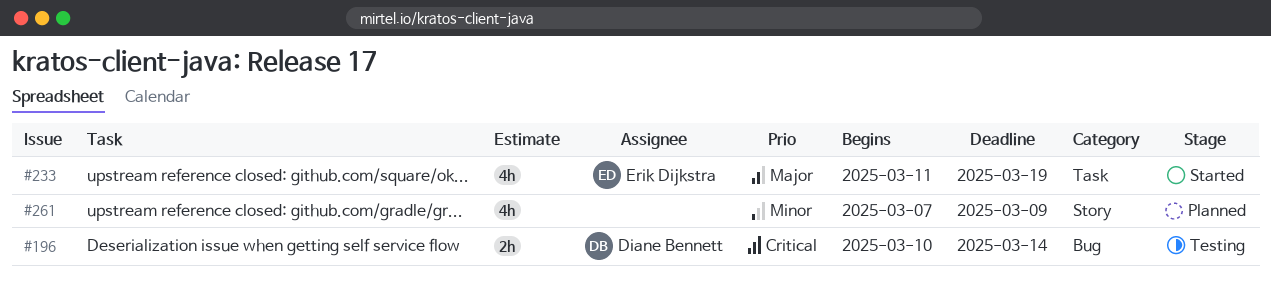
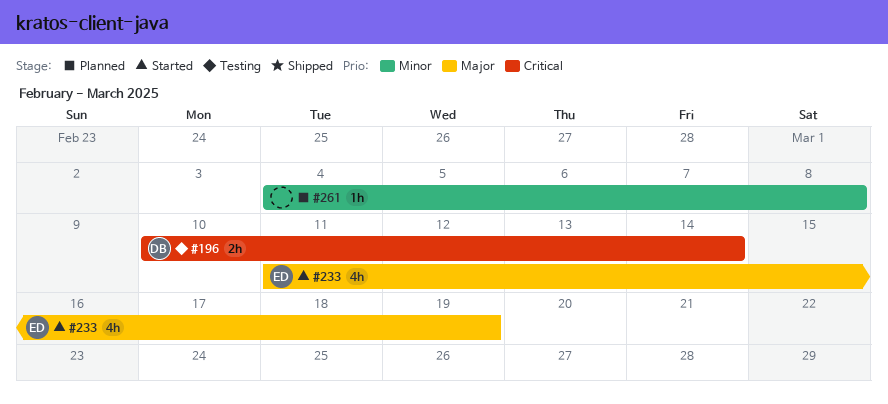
#261, estimate: 4h -> 1h
#261, start: Mar 7 -> Mar 4
#261, due: Mar 9 -> Mar 8

